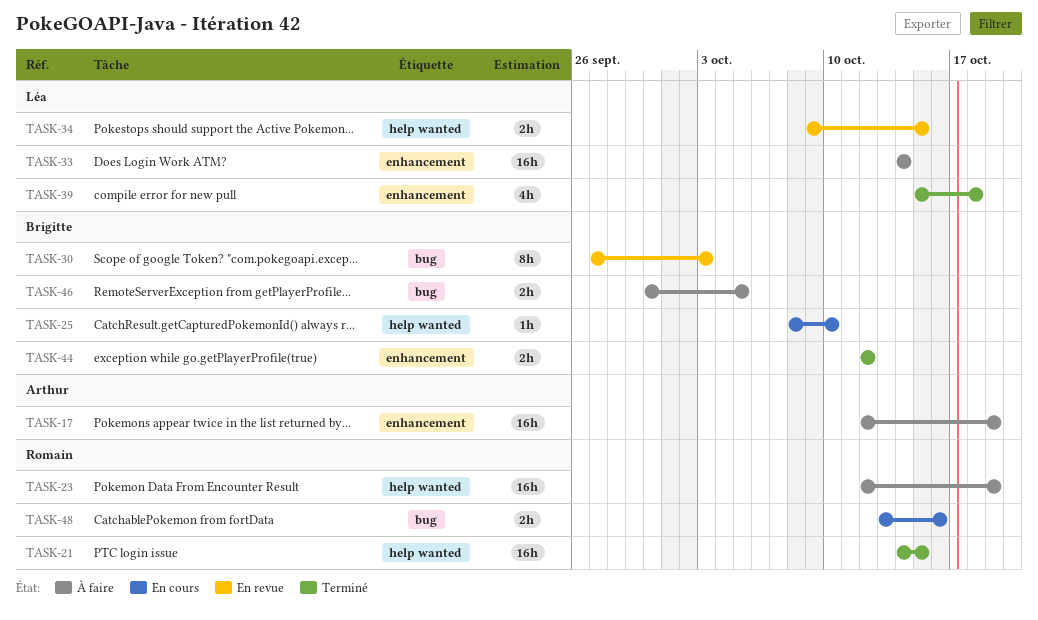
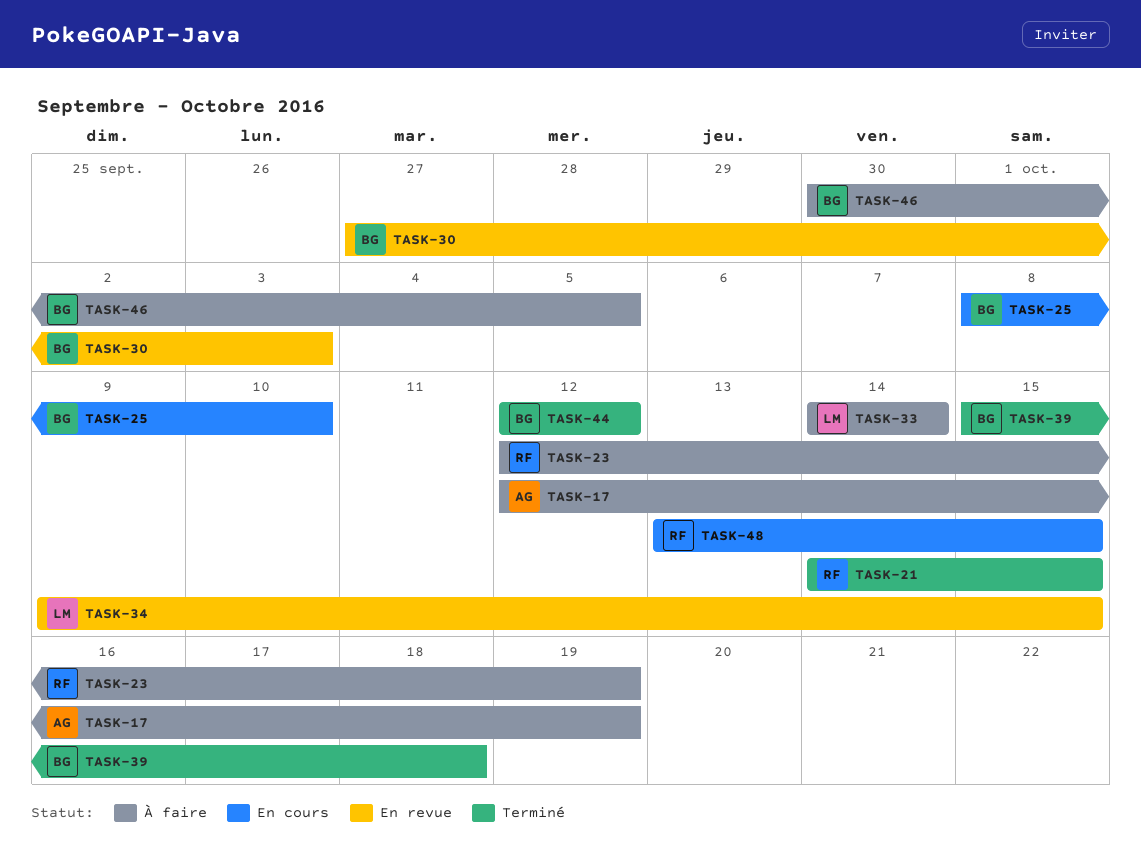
TASK-39, owner: Léa -> Brigitte
TASK-48, due: Oct 16 -> Oct 15

